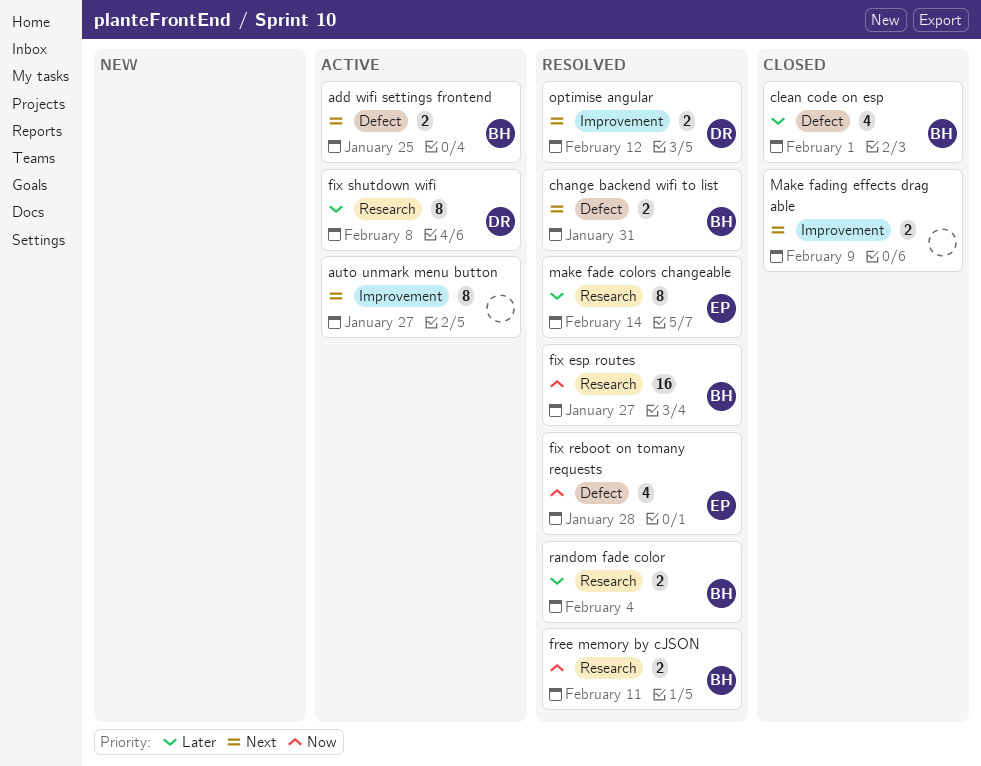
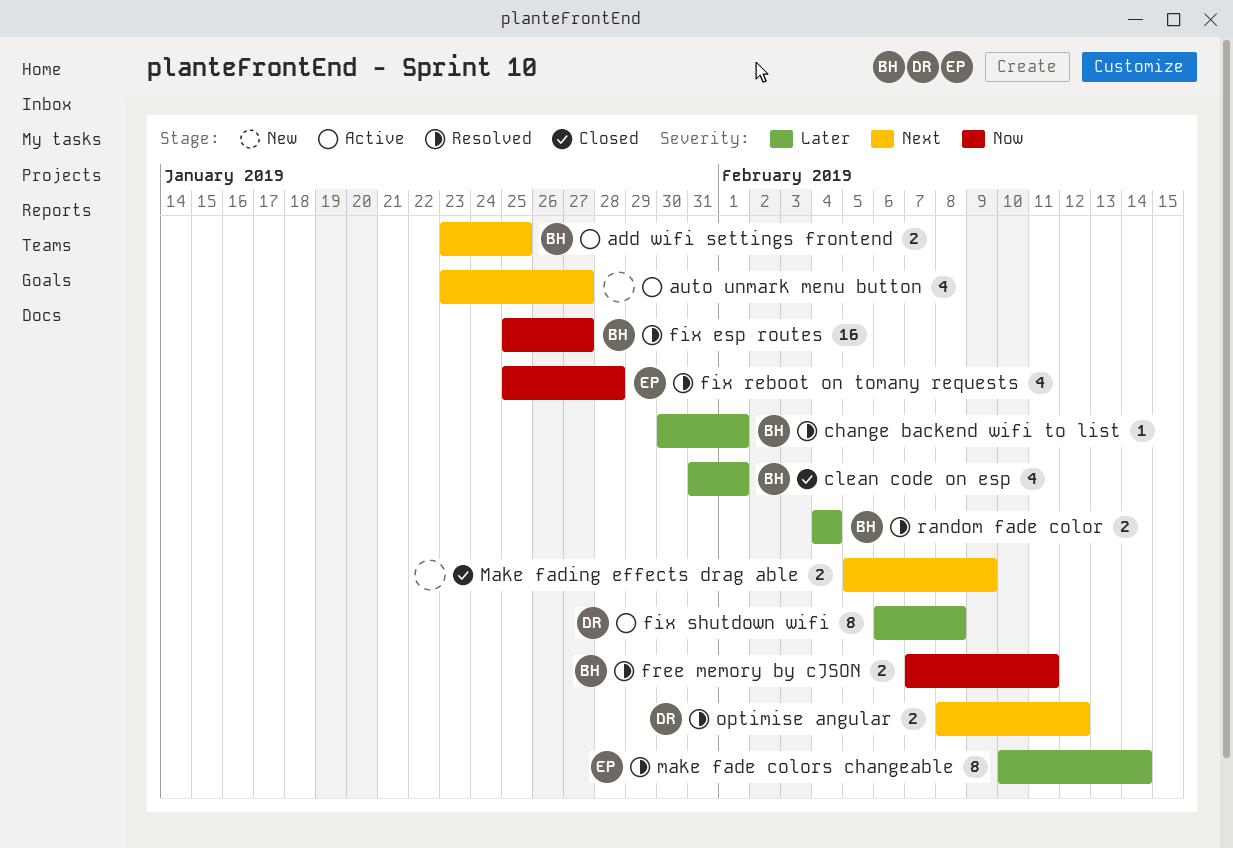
auto unmark menu button, estimate: 8 -> 4
change backend wifi to list, priority: Next -> Later
change backend wifi to list, estimate: 2 -> 1
change backend wifi to list, due: Jan 31 -> Feb 1

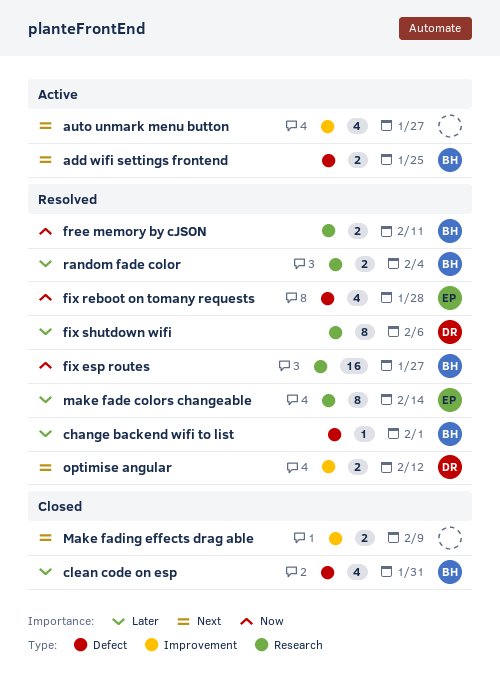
clean code on esp, due: Feb 1 -> Jan 31
fix shutdown wifi, status: Active -> Resolved
fix shutdown wifi, due: Feb 8 -> Feb 6

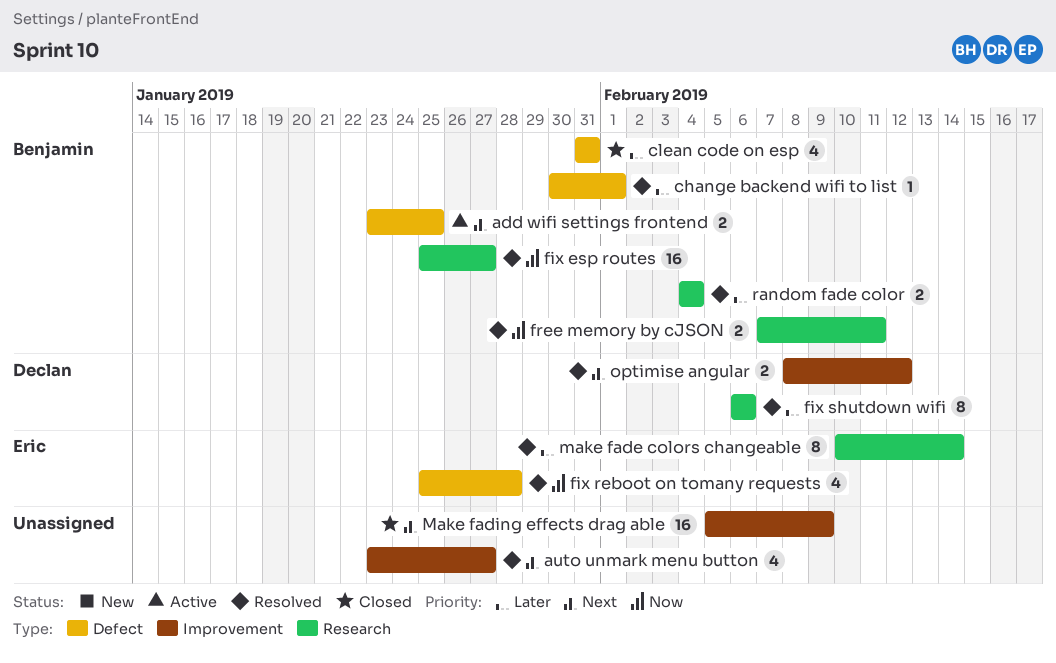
auto unmark menu button, status: Active -> Resolved
Make fading effects drag able, estimate: 2 -> 16

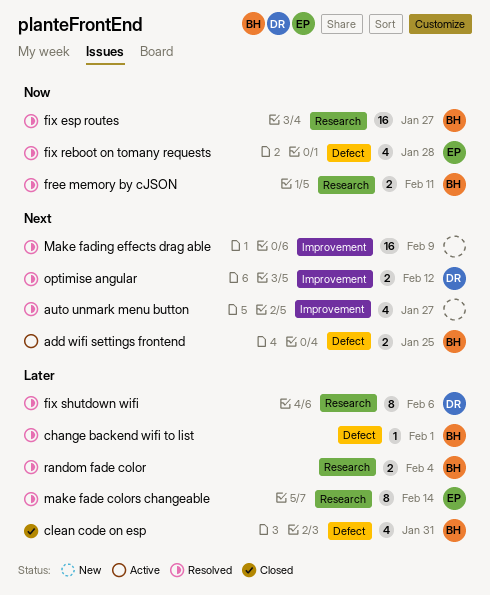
Make fading effects drag able, status: Closed -> Resolved

